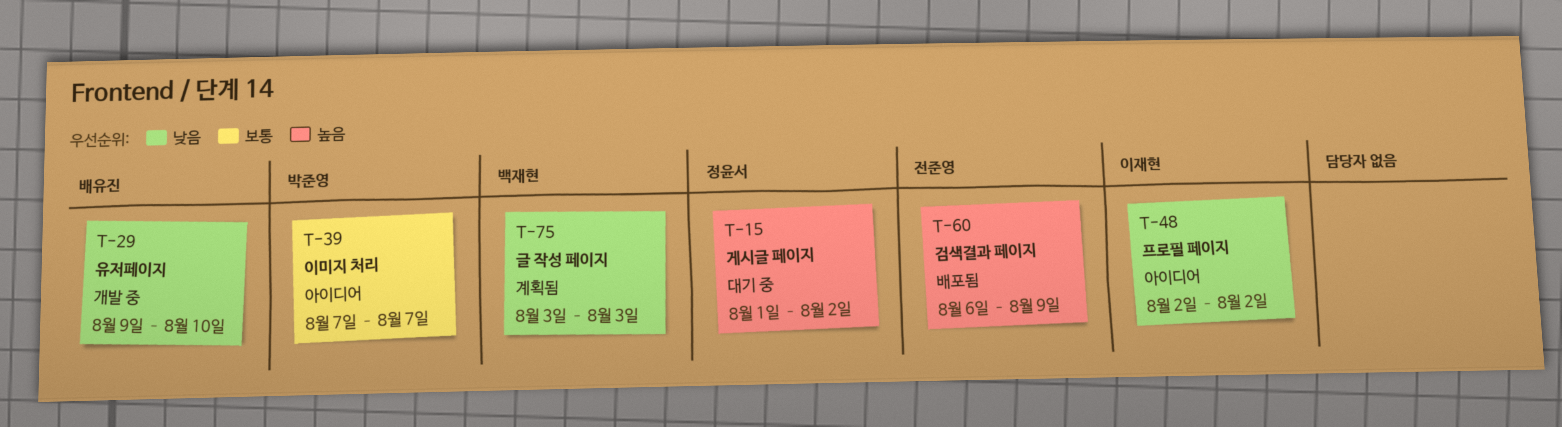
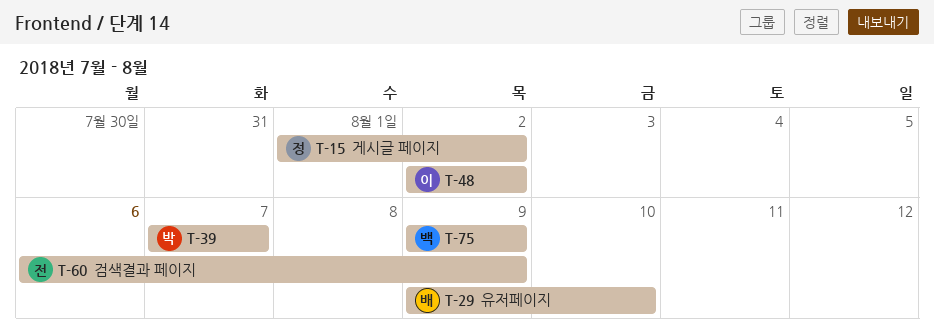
T-75, start: Aug 3 -> Aug 9
T-75, due: Aug 3 -> Aug 9

